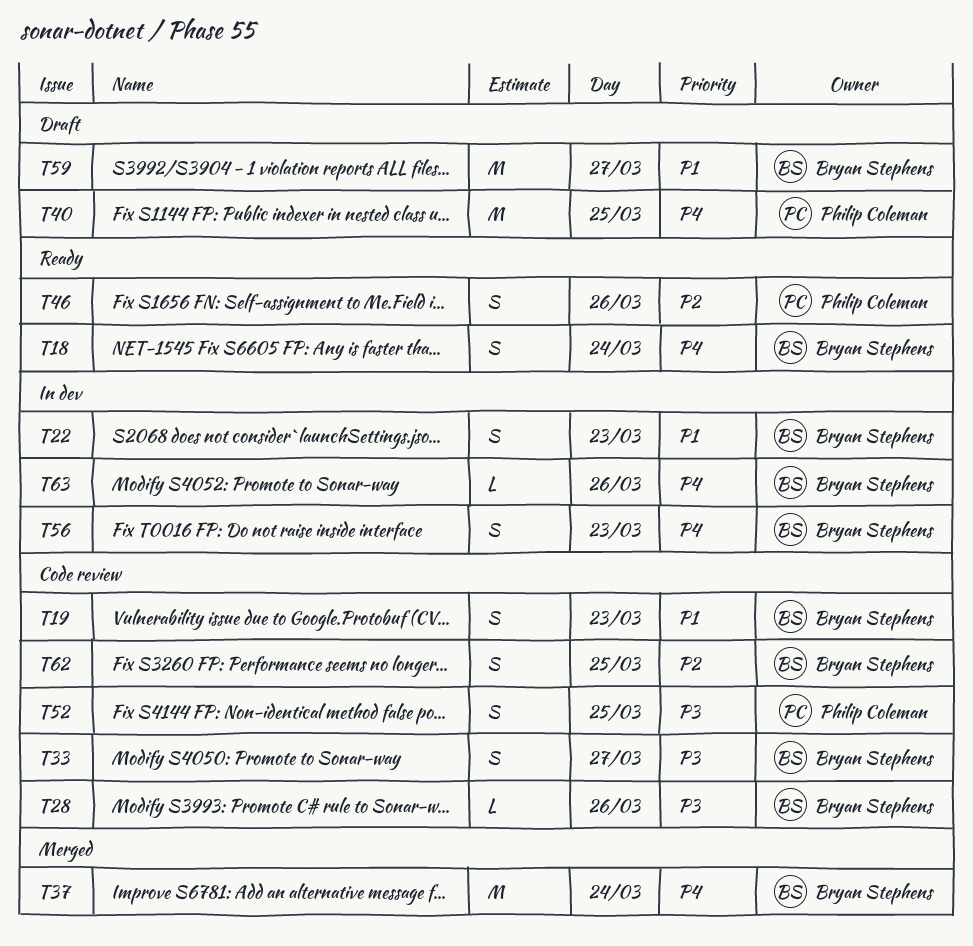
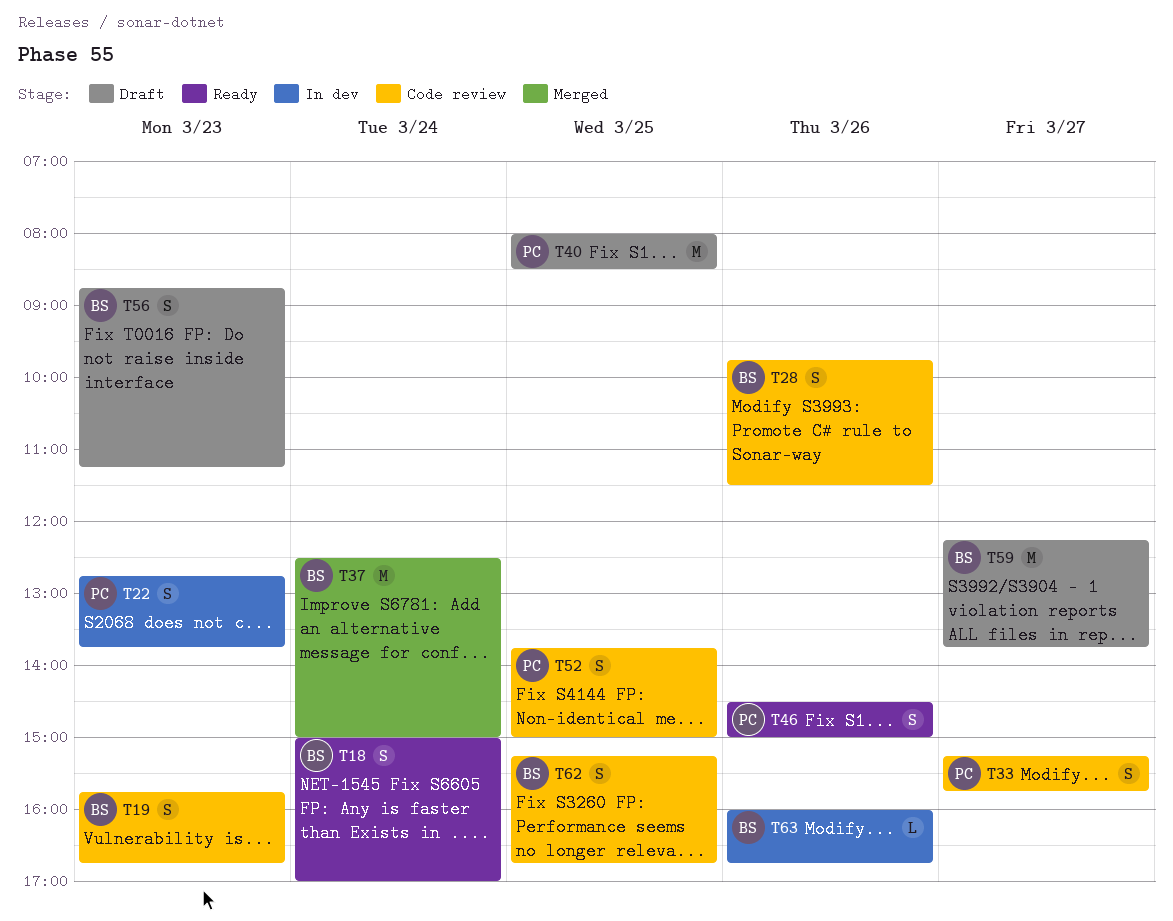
T22, owner: Bryan Stephens -> Philip Coleman
T28, estimate: L -> S
T33, owner: Bryan Stephens -> Philip Coleman
T56, status: In dev -> Draft

